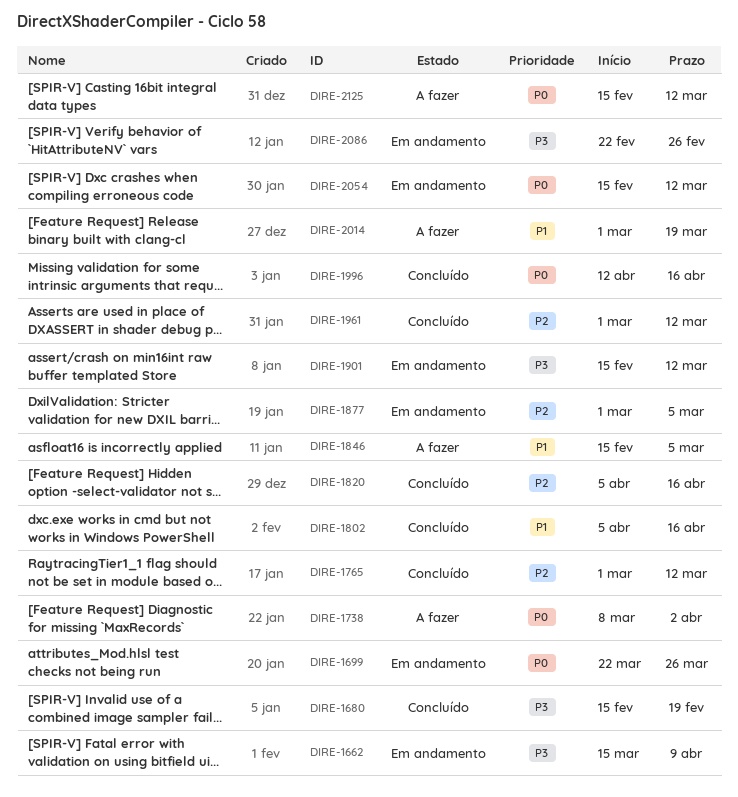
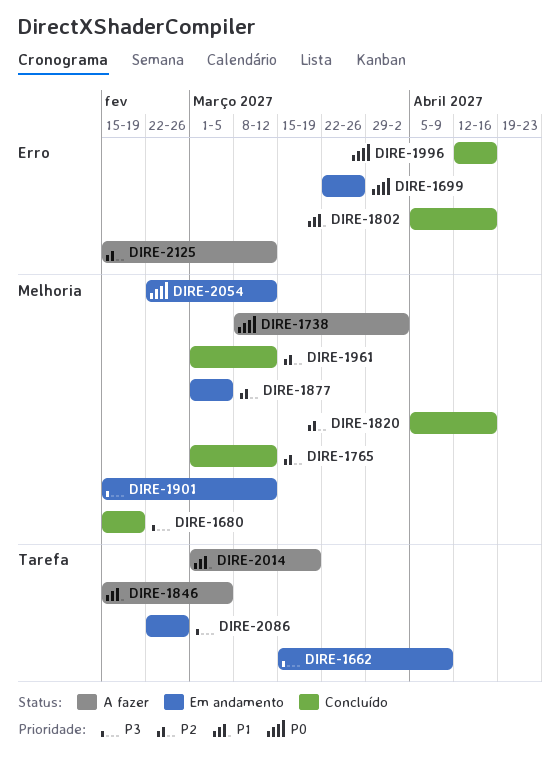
DIRE-2054, start: Feb 15 -> Feb 22
DIRE-2125, priority: P0 -> P2

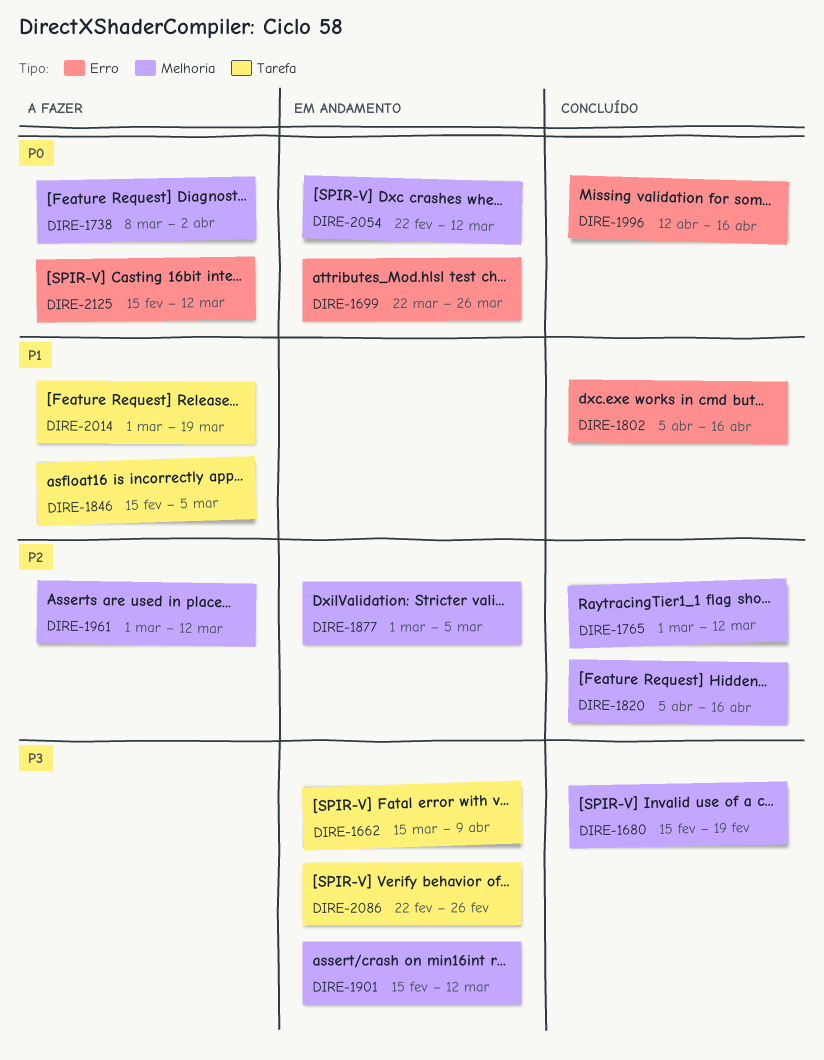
DIRE-1961, status: Concluído -> A fazer
DIRE-2125, priority: P2 -> P0

